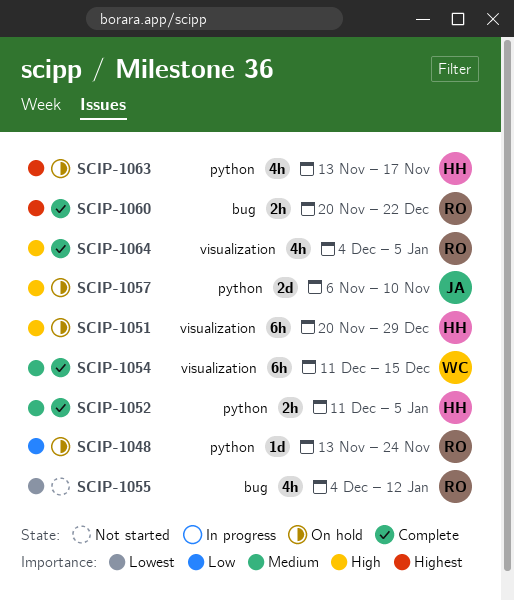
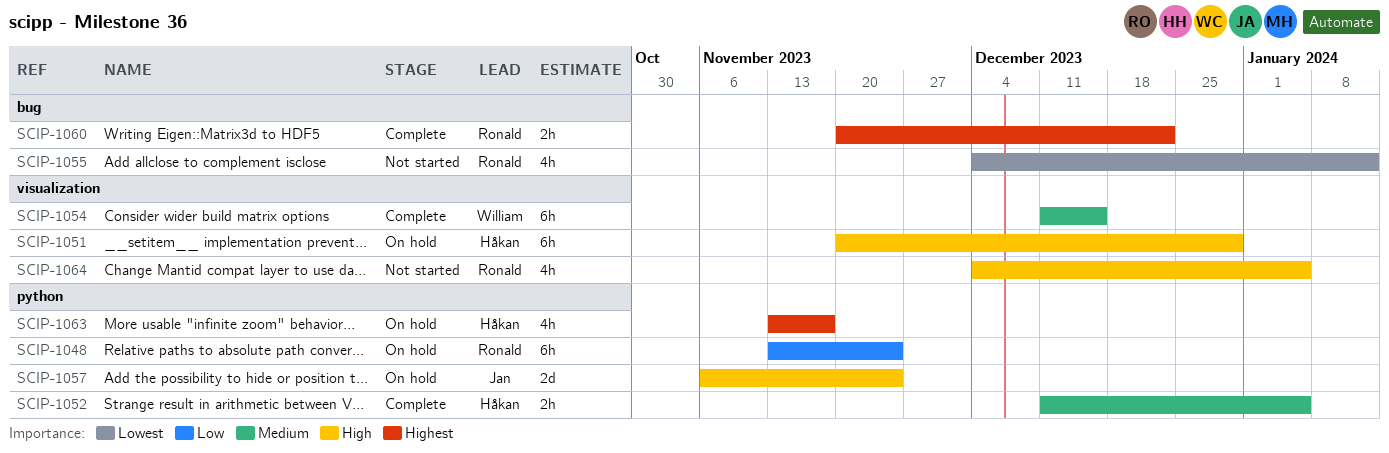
SCIP-1048, estimate: 1d -> 6h
SCIP-1057, due: Nov 10 -> Nov 24
SCIP-1064, status: Complete -> Not started

